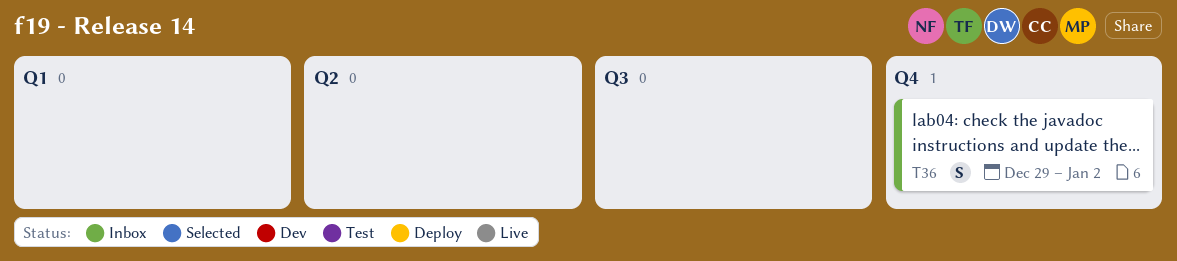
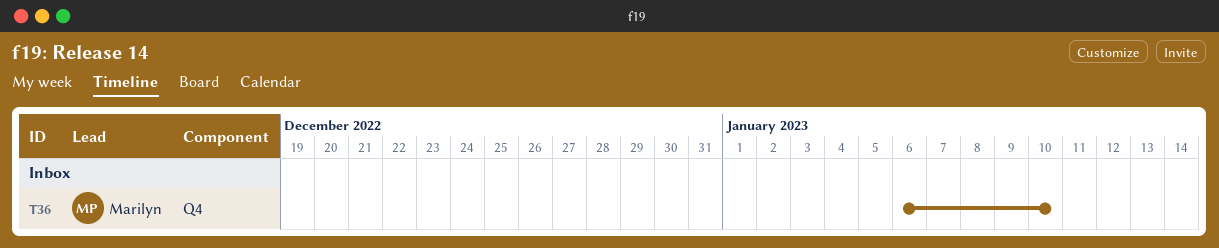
T36, start: Dec 29 -> Jan 6
T36, due: Jan 2 -> Jan 10

